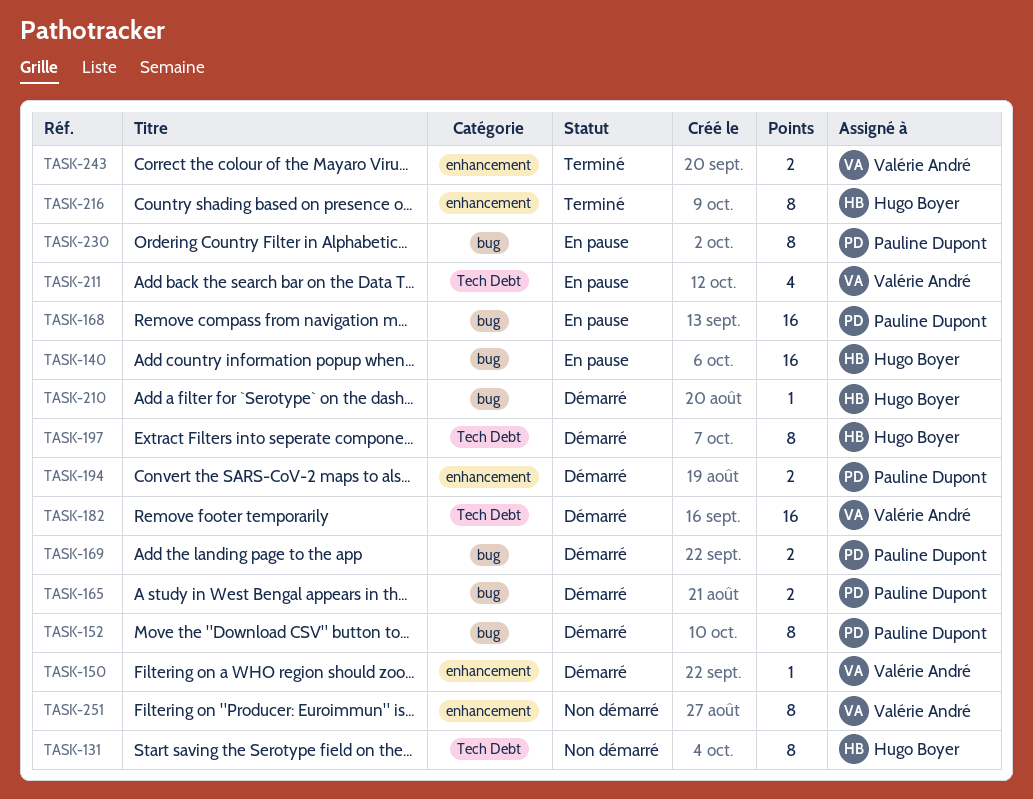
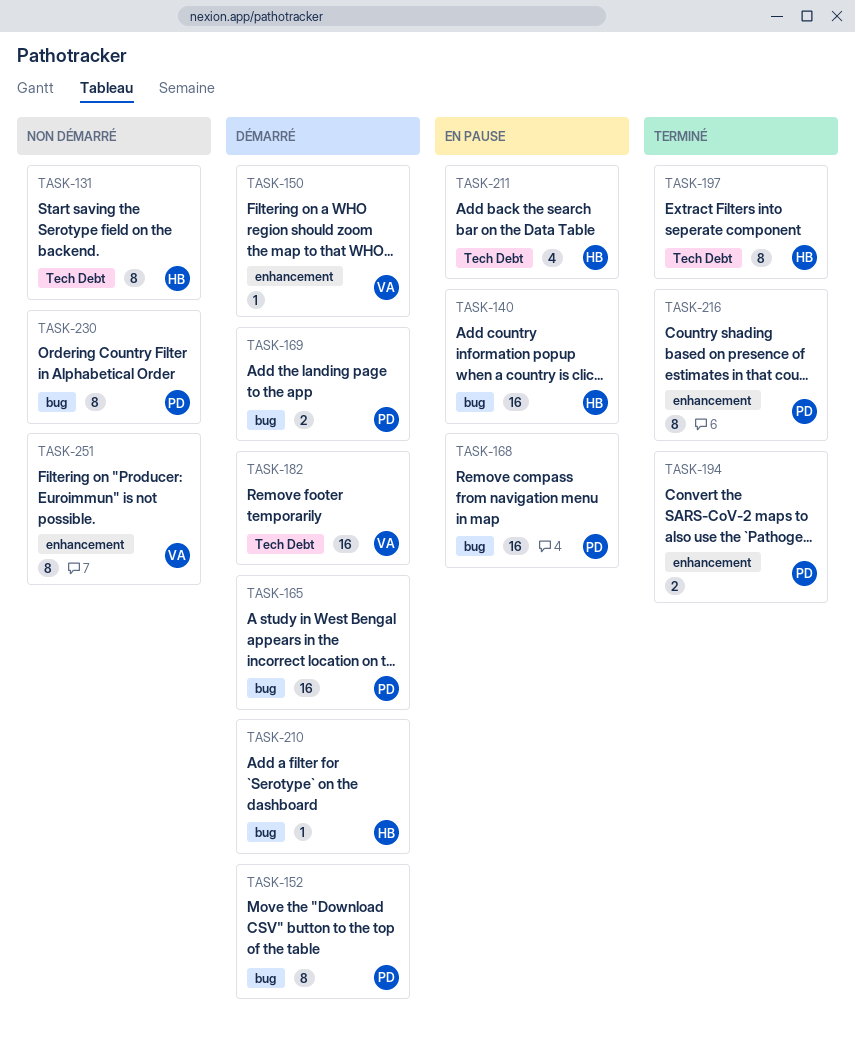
TASK-165, estimate: 2 -> 16
TASK-194, status: Démarré -> Terminé
TASK-197, status: Démarré -> Terminé
TASK-211, owner: Valérie André -> Hugo Boyer
TASK-216, owner: Hugo Boyer -> Pauline Dupont
TASK-230, status: En pause -> Non démarré
TASK-243: present -> none

